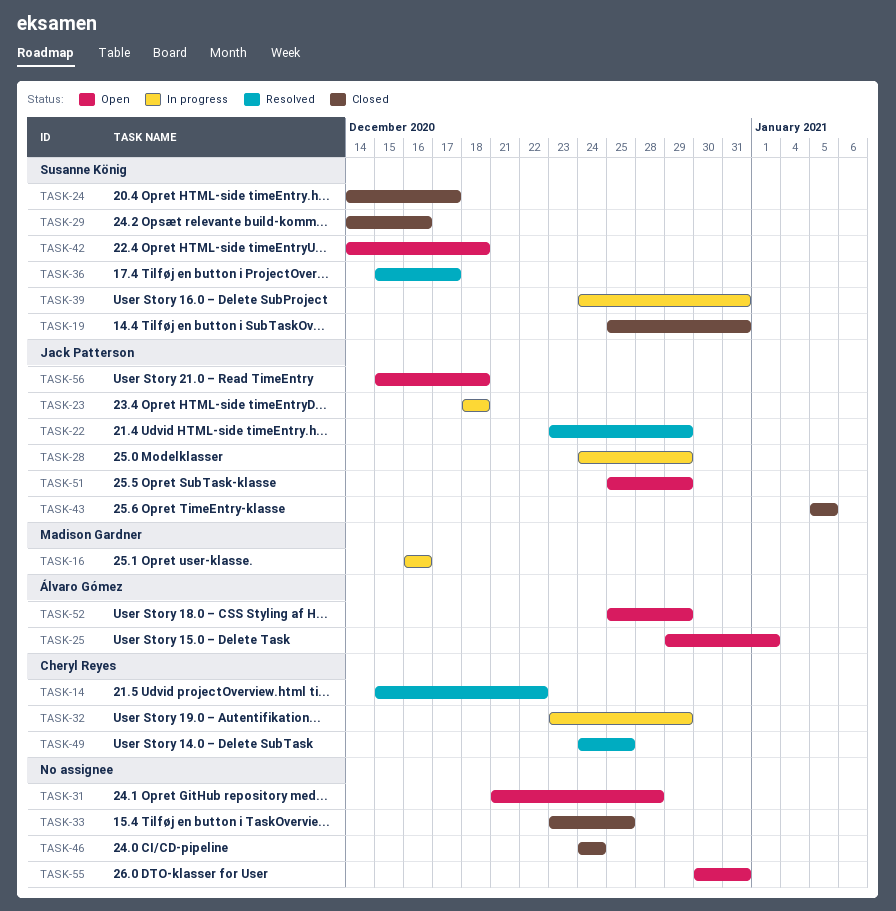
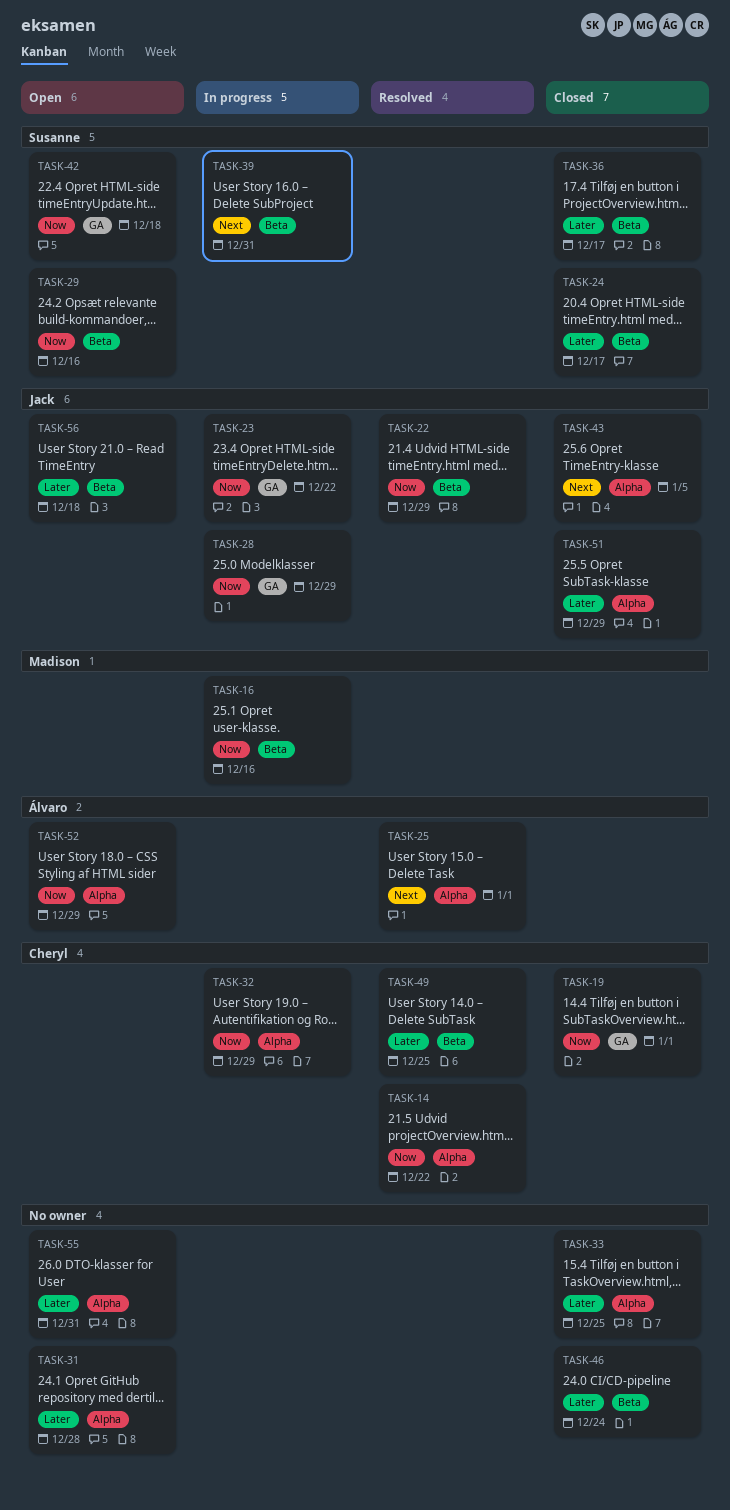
TASK-19, owner: Susanne König -> Cheryl Reyes
TASK-19, due: Dec 31 -> Jan 1
TASK-23, due: Dec 18 -> Dec 22
TASK-25, status: Open -> Resolved
TASK-29, status: Closed -> Open
TASK-36, status: Resolved -> Closed
TASK-51, status: Open -> Closed

